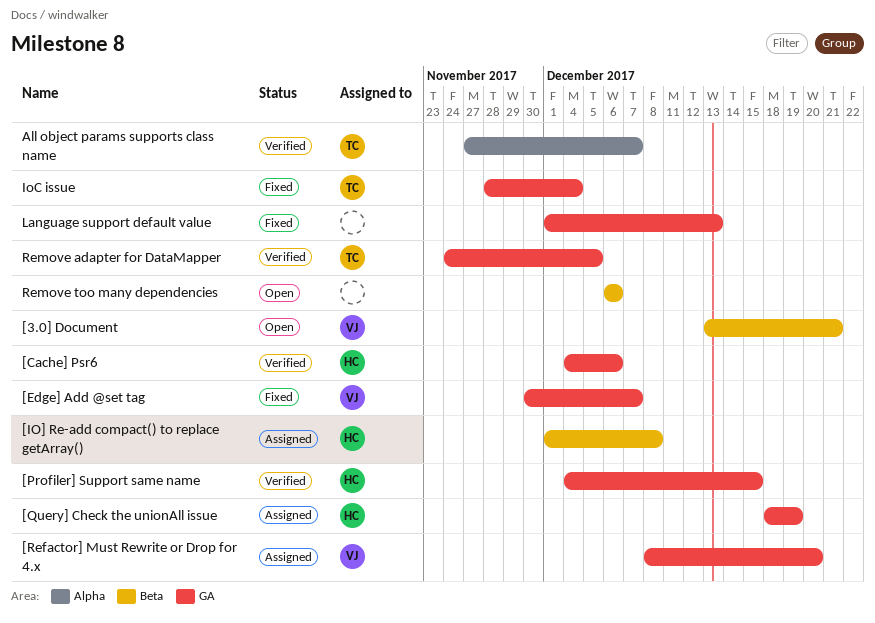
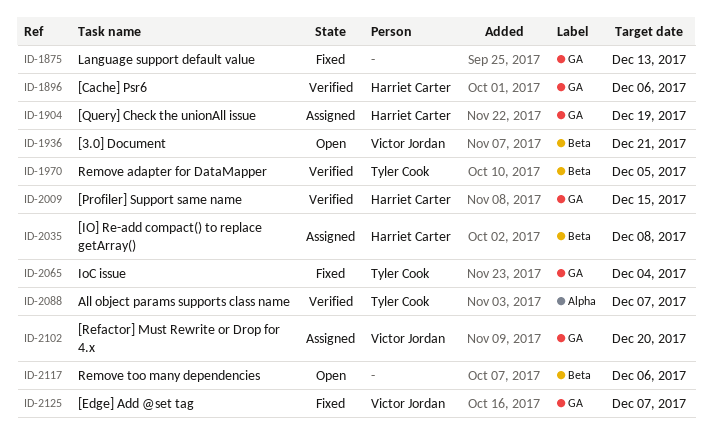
Remove adapter for DataMapper, label: GA -> Beta

